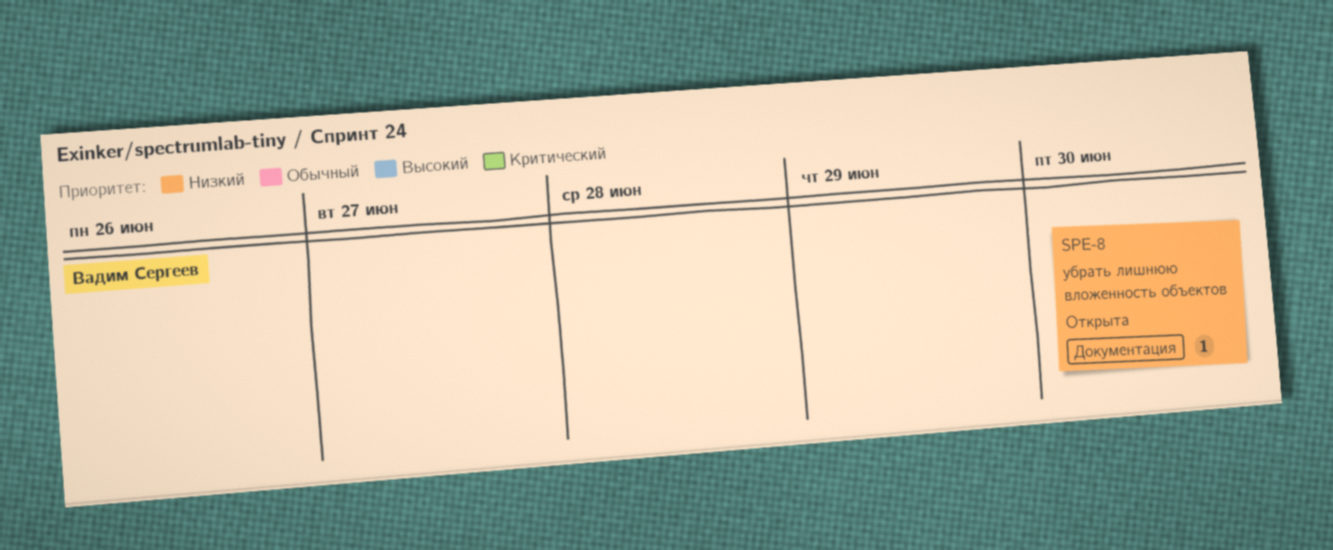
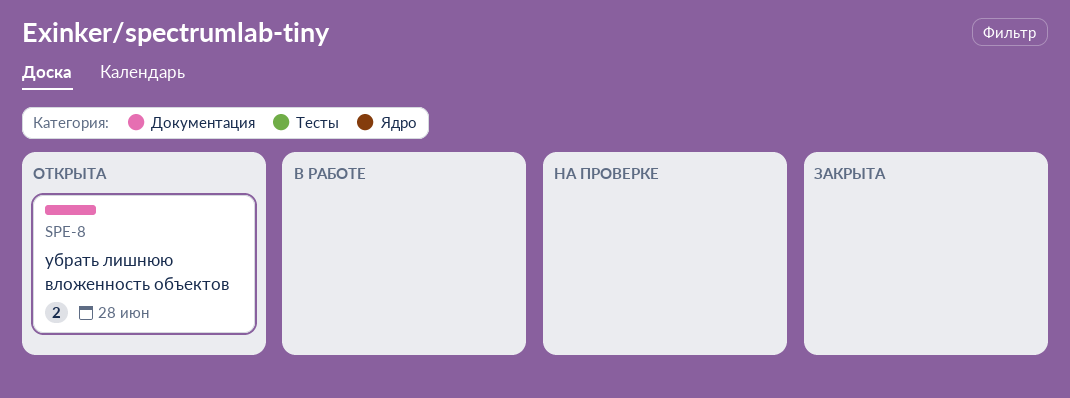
SPE-8, estimate: 1 -> 2
SPE-8, due: Jun 30 -> Jun 28

